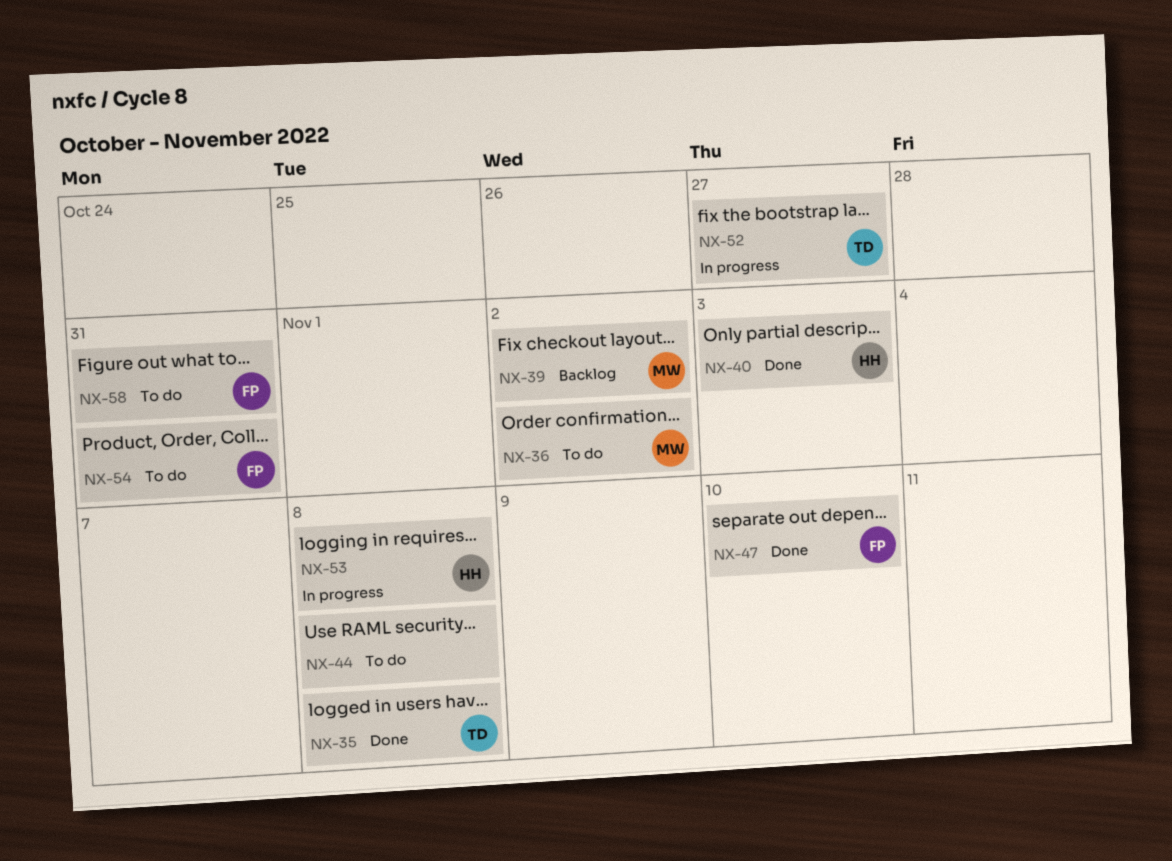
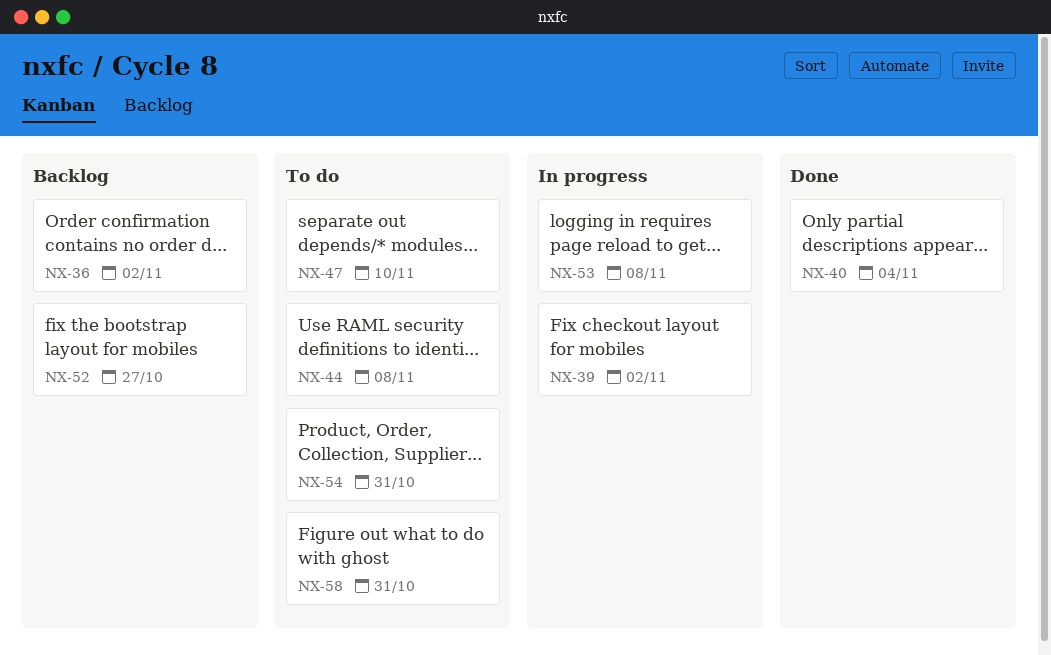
NX-35: present -> none
NX-36, status: To do -> Backlog
NX-39, status: Backlog -> In progress
NX-40, due: Nov 3 -> Nov 4
NX-47, status: Done -> To do
NX-52, status: In progress -> Backlog

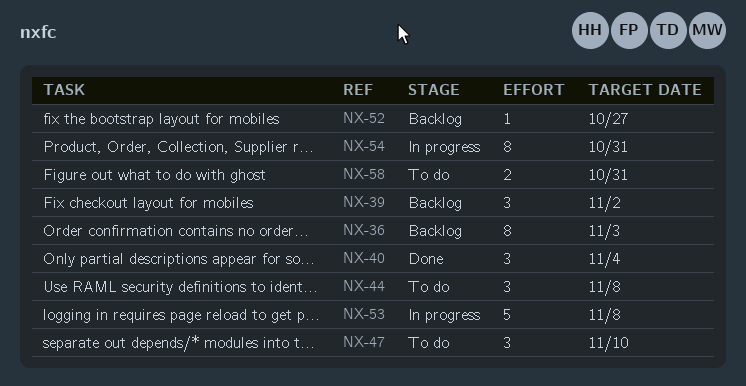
NX-36, due: Nov 2 -> Nov 3
NX-39, status: In progress -> Backlog
NX-54, status: To do -> In progress

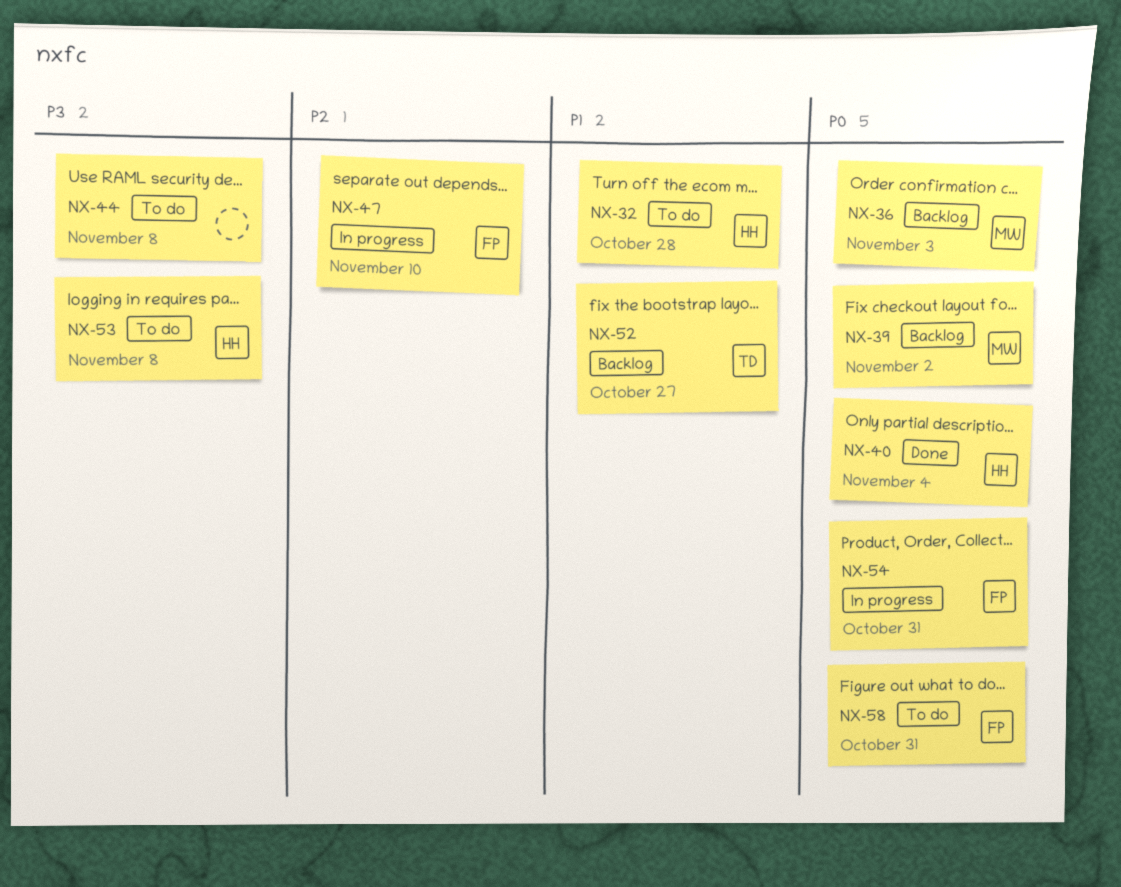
NX-32: none -> present
NX-47, status: To do -> In progress
NX-53, status: In progress -> To do

